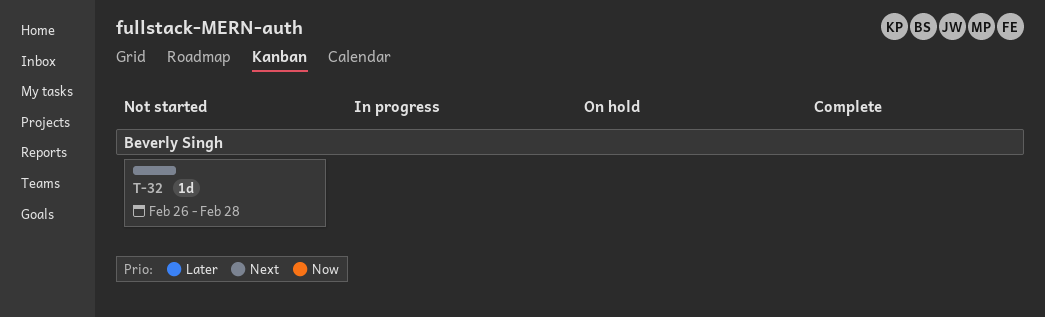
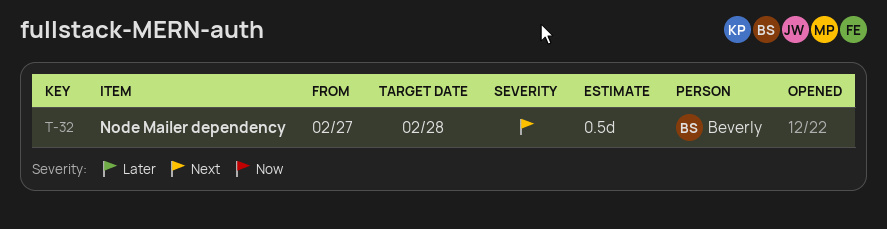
T-32, estimate: 1d -> 0.5d
T-32, start: Feb 26 -> Feb 27

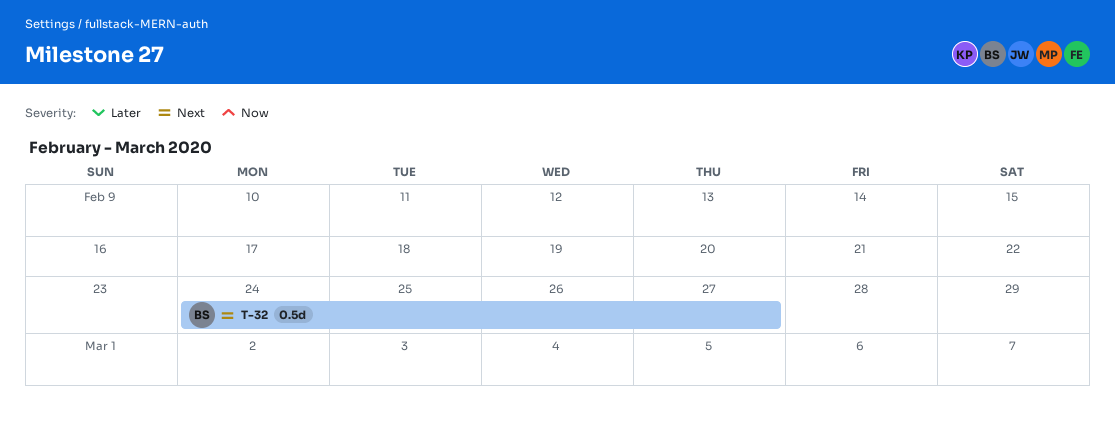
T-32, start: Feb 27 -> Feb 24
T-32, due: Feb 28 -> Feb 27

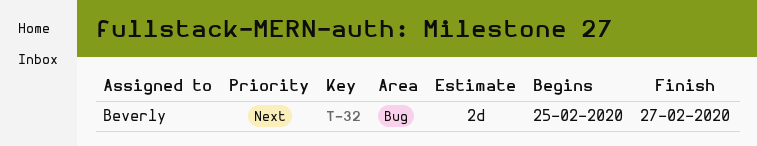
T-32, estimate: 0.5d -> 2d
T-32, start: Feb 24 -> Feb 25

